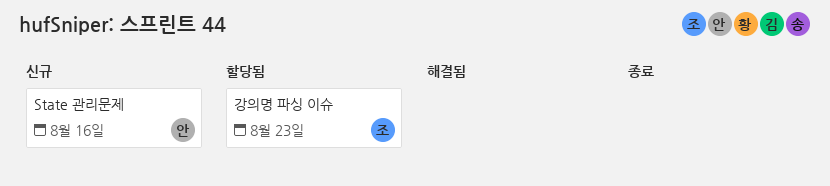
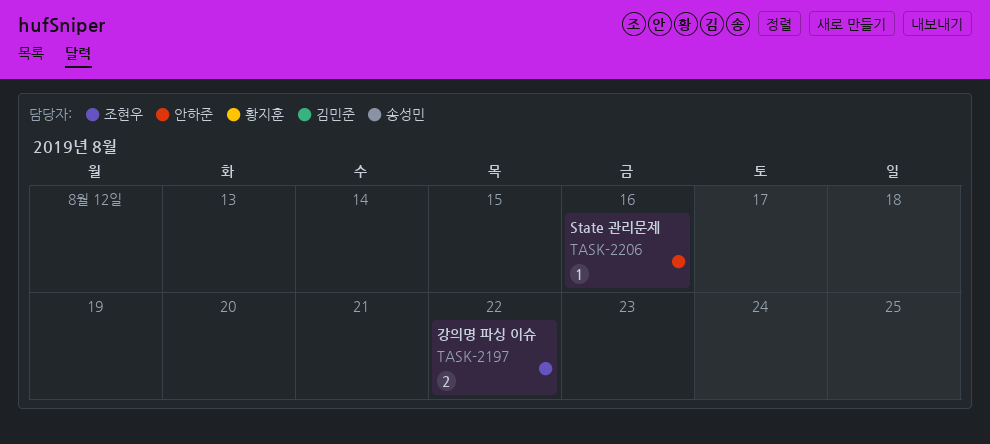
강의명 파싱 이슈, due: Aug 23 -> Aug 22

